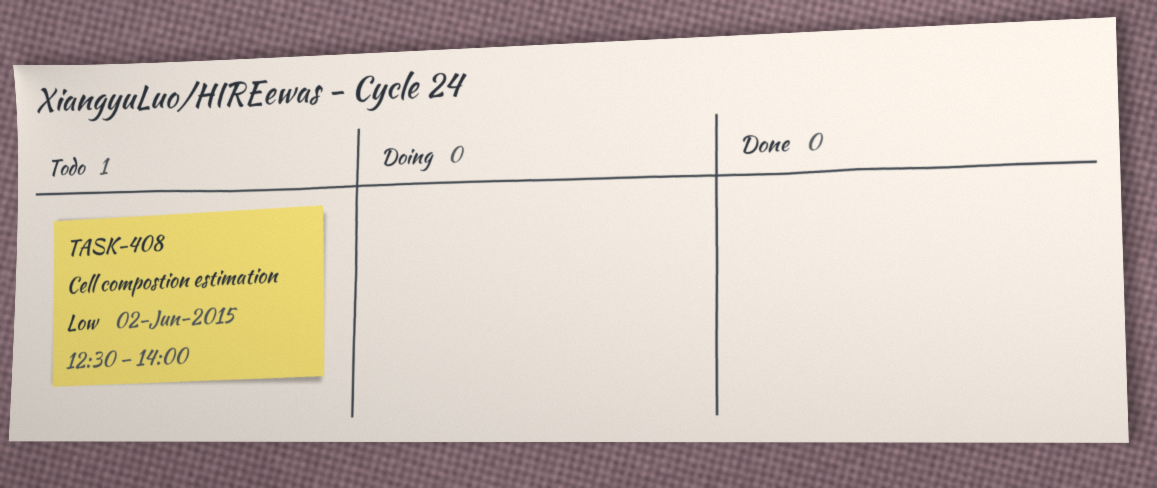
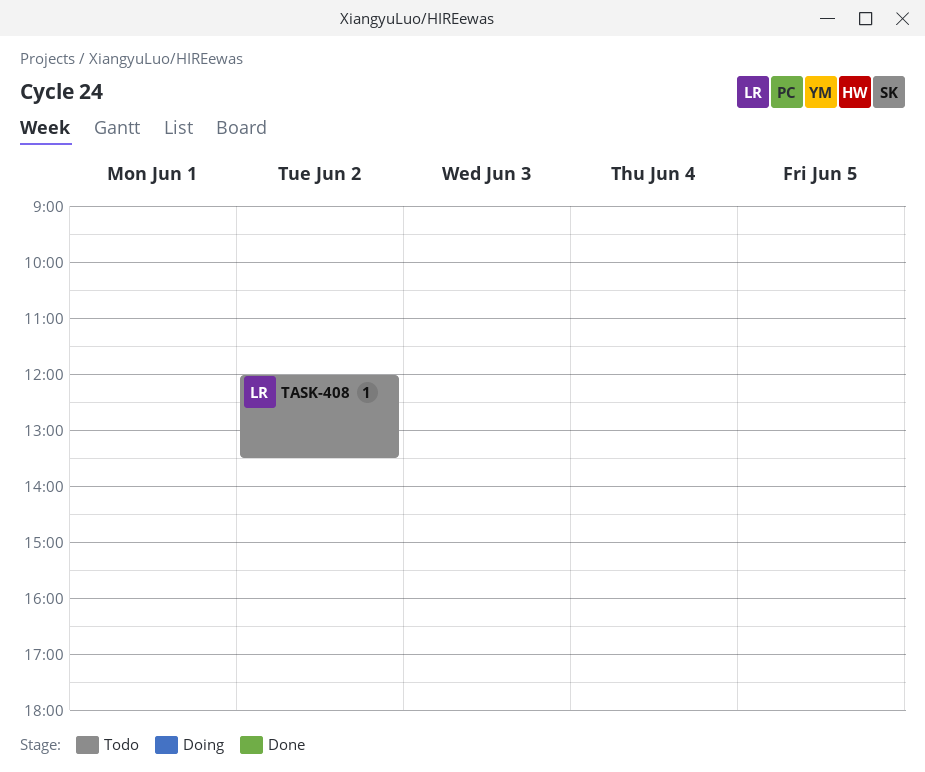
TASK-408, begins: 12:30 -> 12:00
TASK-408, ends: 14:00 -> 13:30

